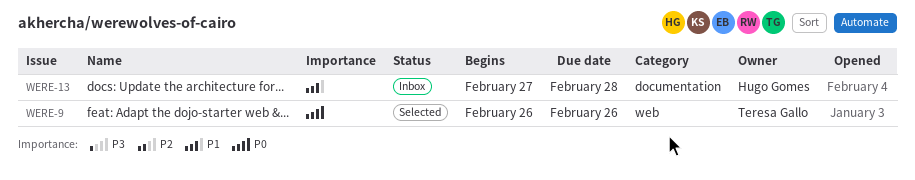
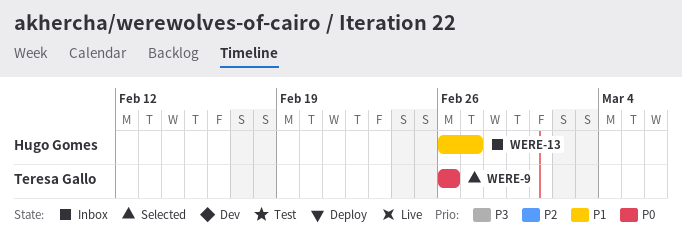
WERE-13, start: Feb 27 -> Feb 26
WERE-13, due: Feb 28 -> Feb 27

